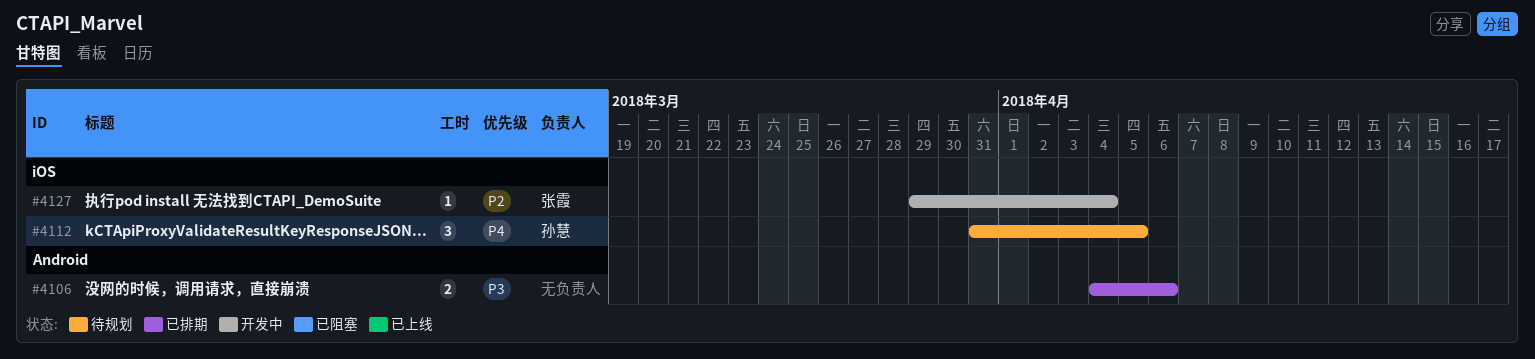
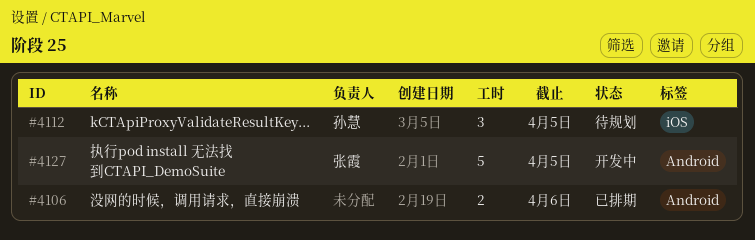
#4127, label: iOS -> Android
#4127, estimate: 1 -> 5
#4127, due: Apr 4 -> Apr 5

